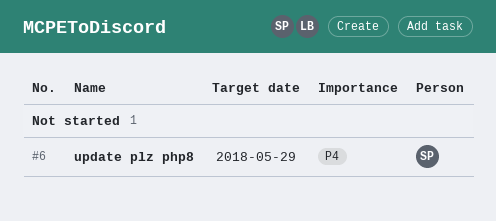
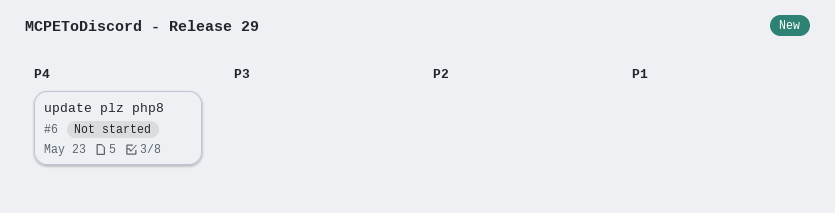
#6, due: May 29 -> May 23

